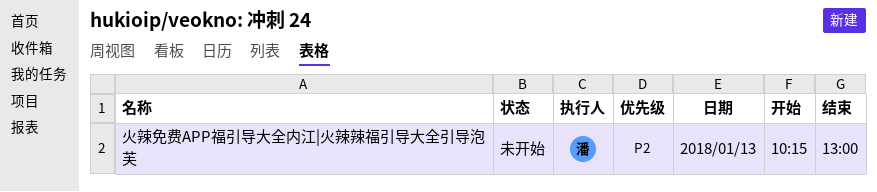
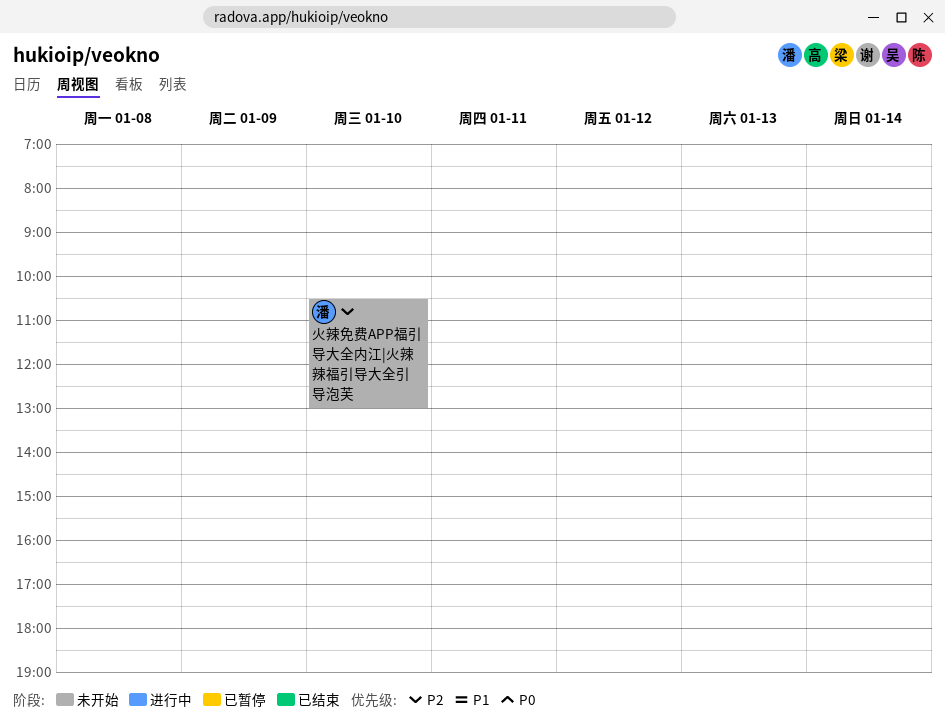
火辣免费APP福引导大全内江|火辣辣福引导大全引导泡芙, day: Jan 13 -> Jan 10
火辣免费APP福引导大全内江|火辣辣福引导大全引导泡芙, begins: 10:15 -> 10:30

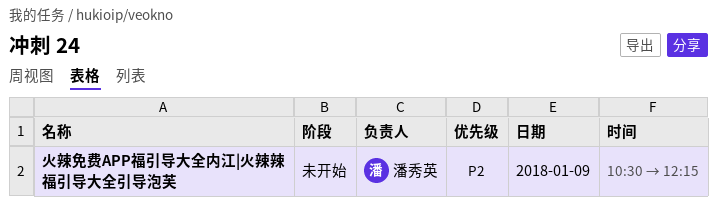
火辣免费APP福引导大全内江|火辣辣福引导大全引导泡芙, day: Jan 10 -> Jan 9
火辣免费APP福引导大全内江|火辣辣福引导大全引导泡芙, ends: 13:00 -> 12:15

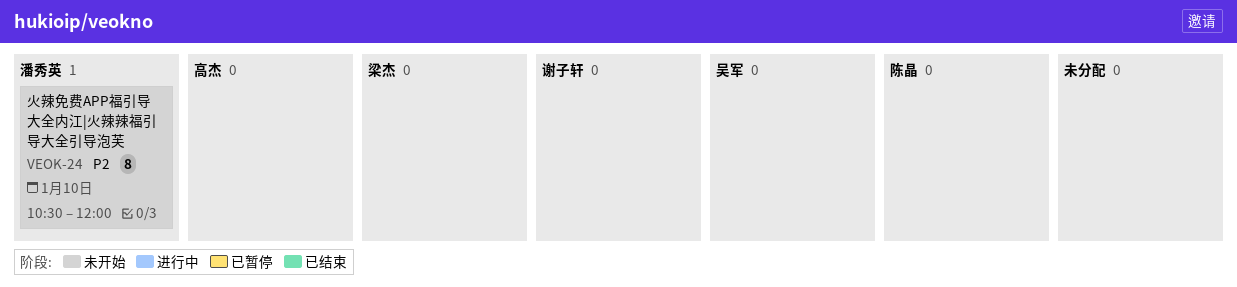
火辣免费APP福引导大全内江|火辣辣福引导大全引导泡芙, day: Jan 9 -> Jan 10
火辣免费APP福引导大全内江|火辣辣福引导大全引导泡芙, ends: 12:15 -> 12:00

